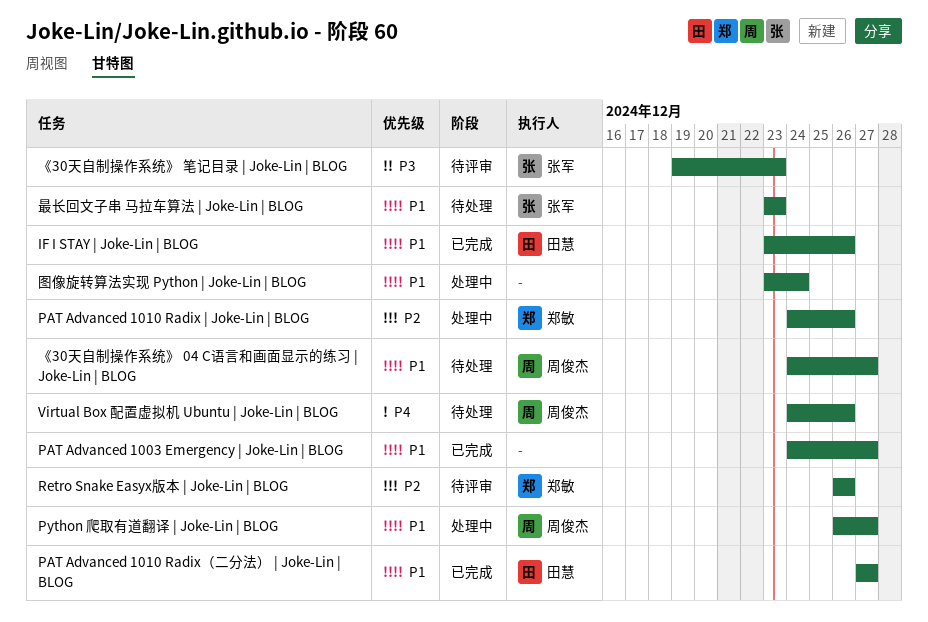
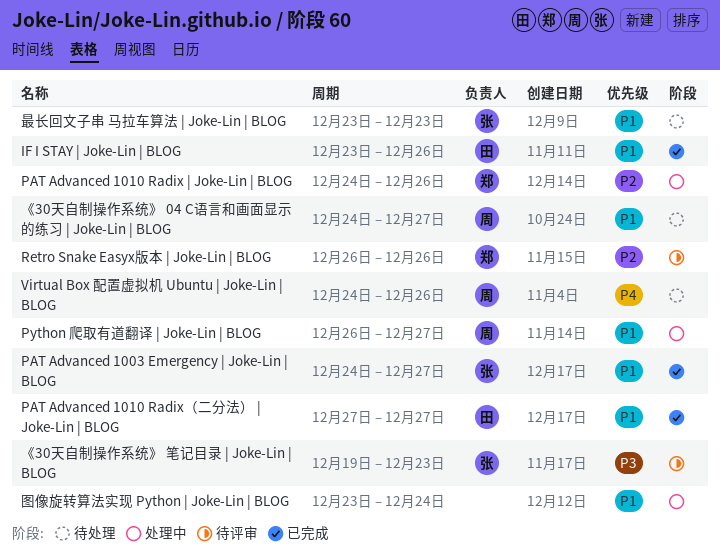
PAT Advanced 1003 Emergency | Joke-Lin | BLOG, owner: none -> 张军

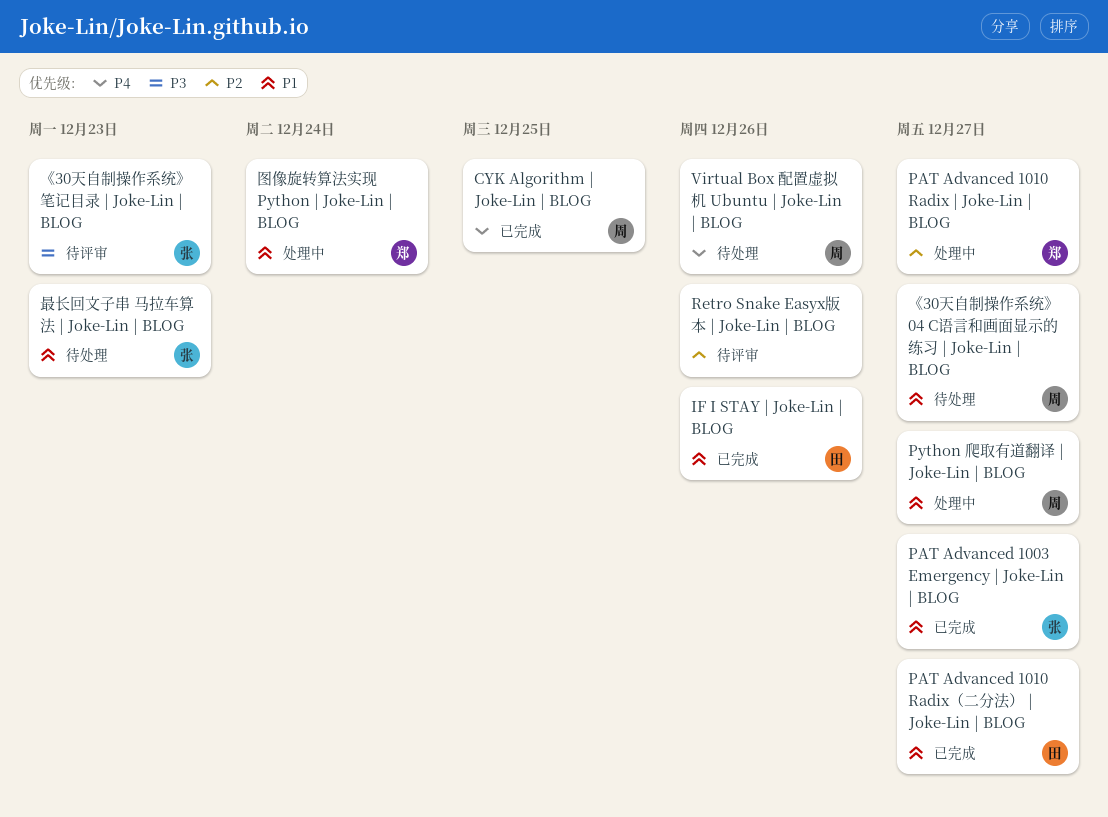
CYK Algorithm | Joke-Lin | BLOG: none -> present
PAT Advanced 1010 Radix | Joke-Lin | BLOG, due: Dec 26 -> Dec 27
Retro Snake Easyx版本 | Joke-Lin | BLOG, owner: 郑 -> none
图像旋转算法实现 Python | Joke-Lin | BLOG, owner: none -> 郑

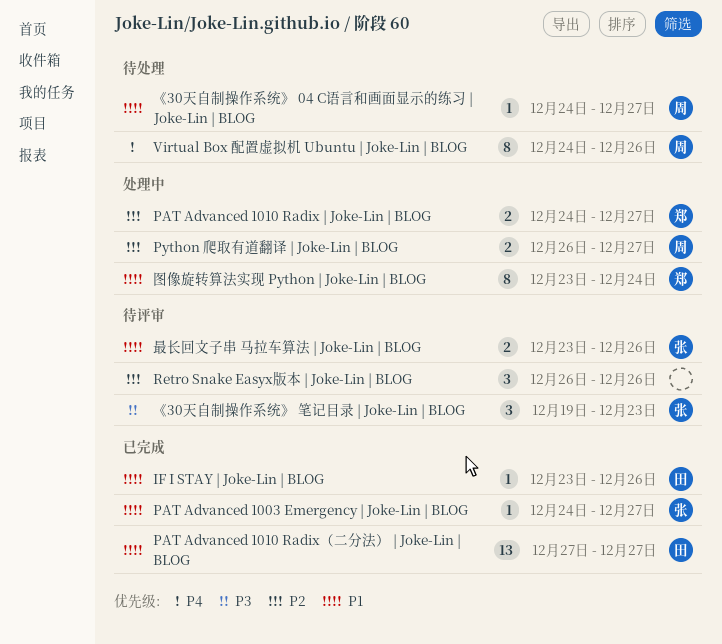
CYK Algorithm | Joke-Lin | BLOG: present -> none
Python 爬取有道翻译 | Joke-Lin | BLOG, priority: P1 -> P2
最长回文子串 马拉车算法 | Joke-Lin | BLOG, status: 待处理 -> 待评审
最长回文子串 马拉车算法 | Joke-Lin | BLOG, due: Dec 23 -> Dec 26

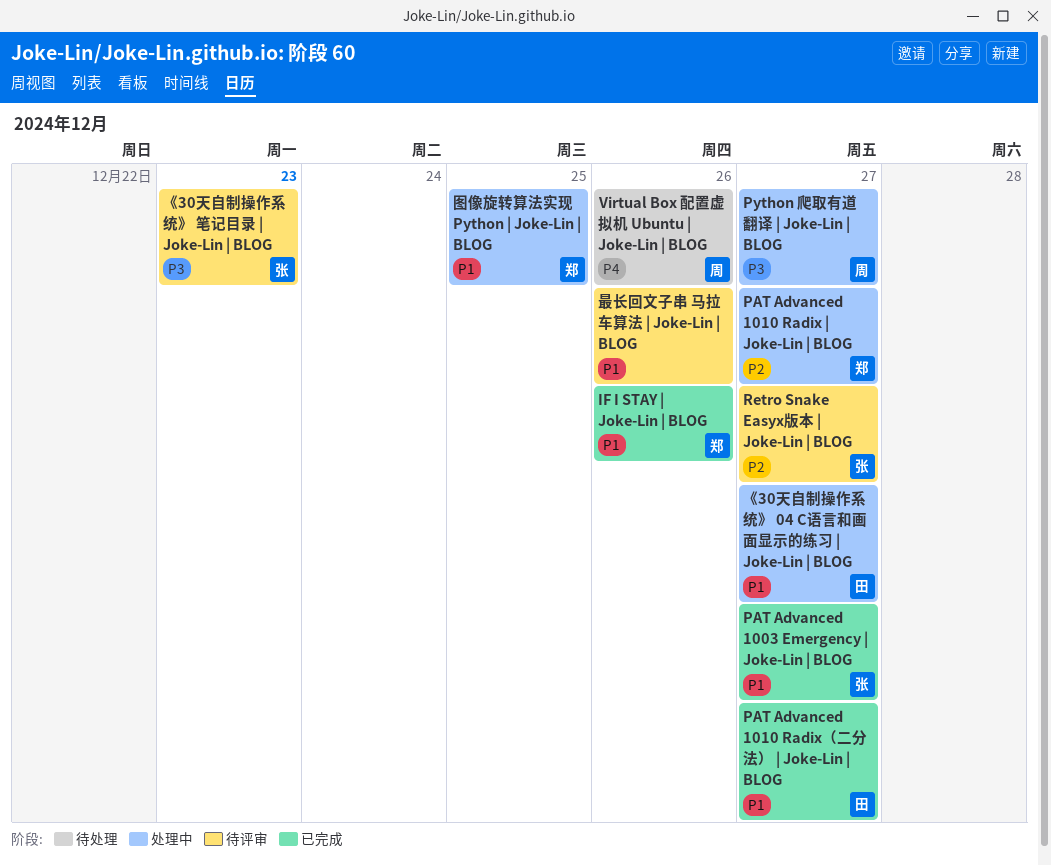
IF I STAY | Joke-Lin | BLOG, owner: 田 -> 郑
Python 爬取有道翻译 | Joke-Lin | BLOG, priority: P2 -> P3
Retro Snake Easyx版本 | Joke-Lin | BLOG, owner: none -> 张
Retro Snake Easyx版本 | Joke-Lin | BLOG, due: Dec 26 -> Dec 27
《30天自制操作系统》 04 C语言和画面显示的练习 | Joke-Lin | BLOG, status: 待处理 -> 处理中
《30天自制操作系统》 04 C语言和画面显示的练习 | Joke-Lin | BLOG, owner: 周 -> 田
图像旋转算法实现 Python | Joke-Lin | BLOG, due: Dec 24 -> Dec 25
最长回文子串 马拉车算法 | Joke-Lin | BLOG, owner: 张 -> none

